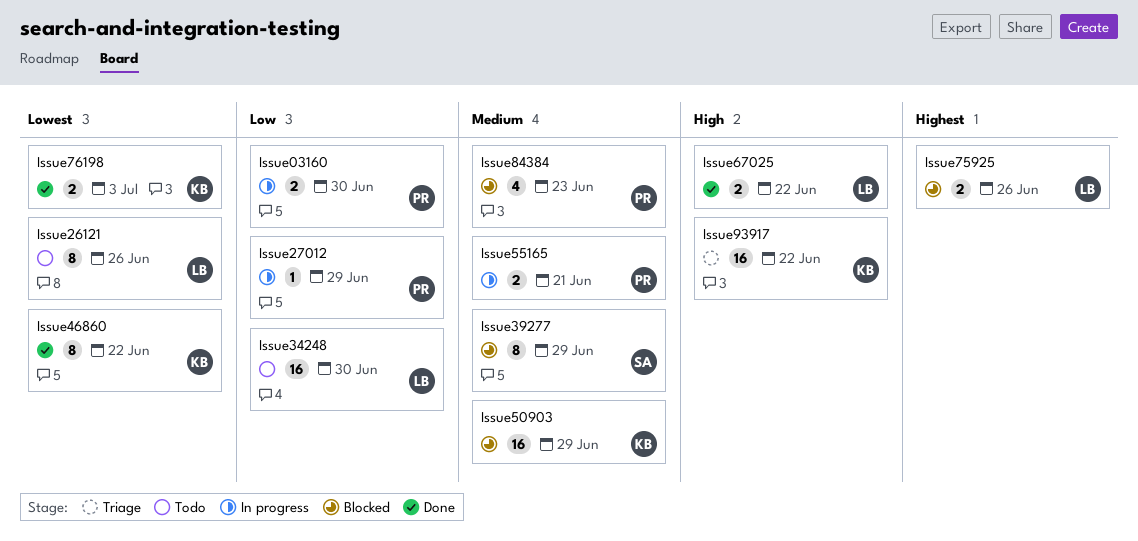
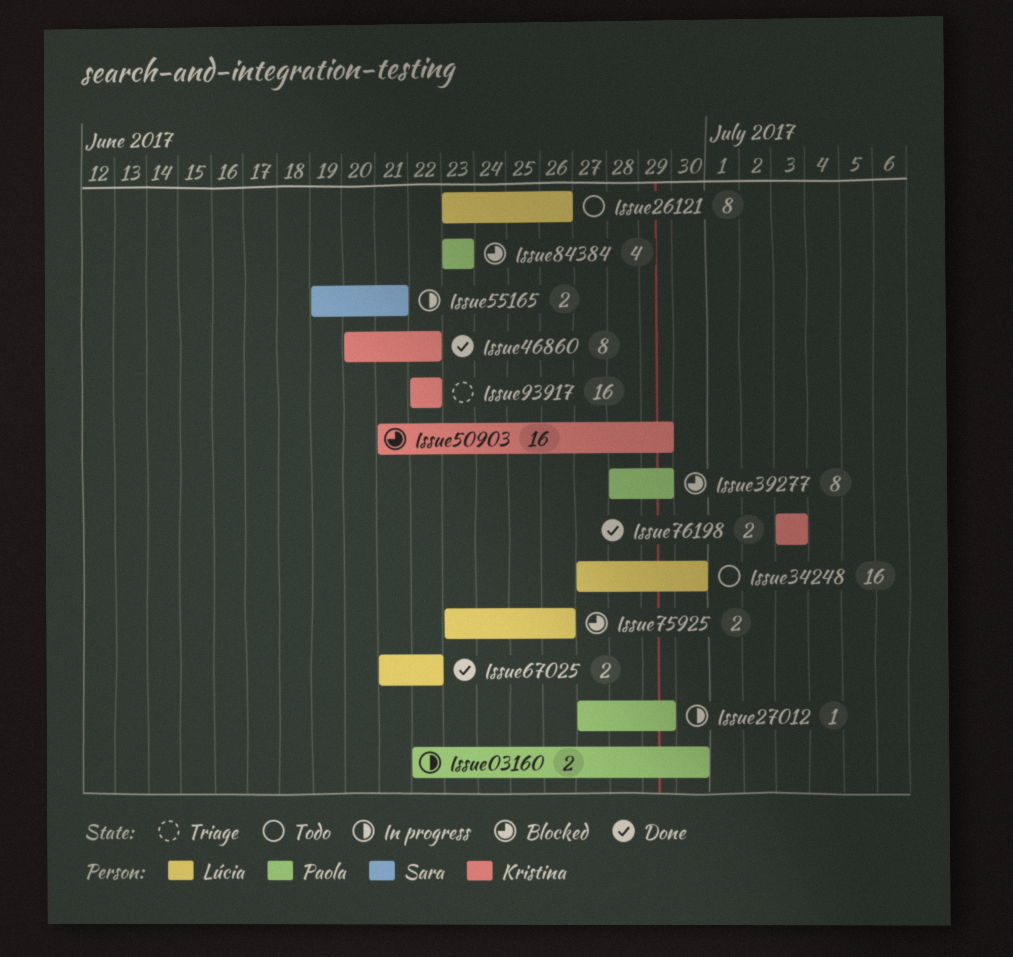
Issue39277, owner: Sara -> Paola
Issue55165, owner: Paola -> Sara

